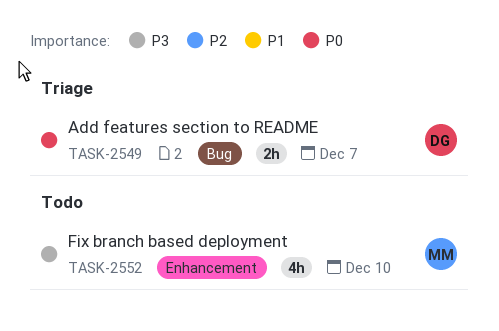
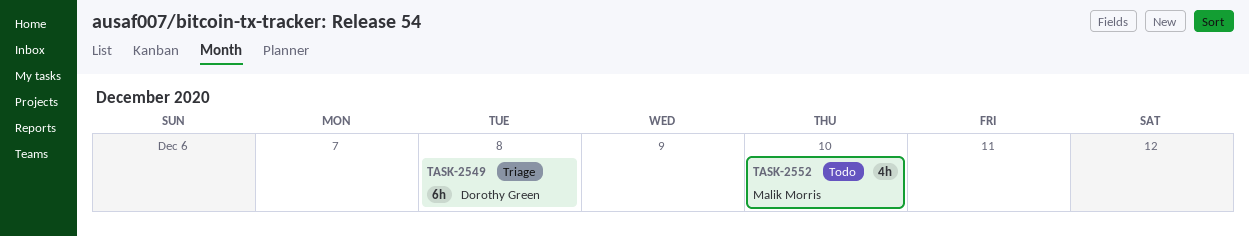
TASK-2549, estimate: 2h -> 6h
TASK-2549, due: Dec 7 -> Dec 8

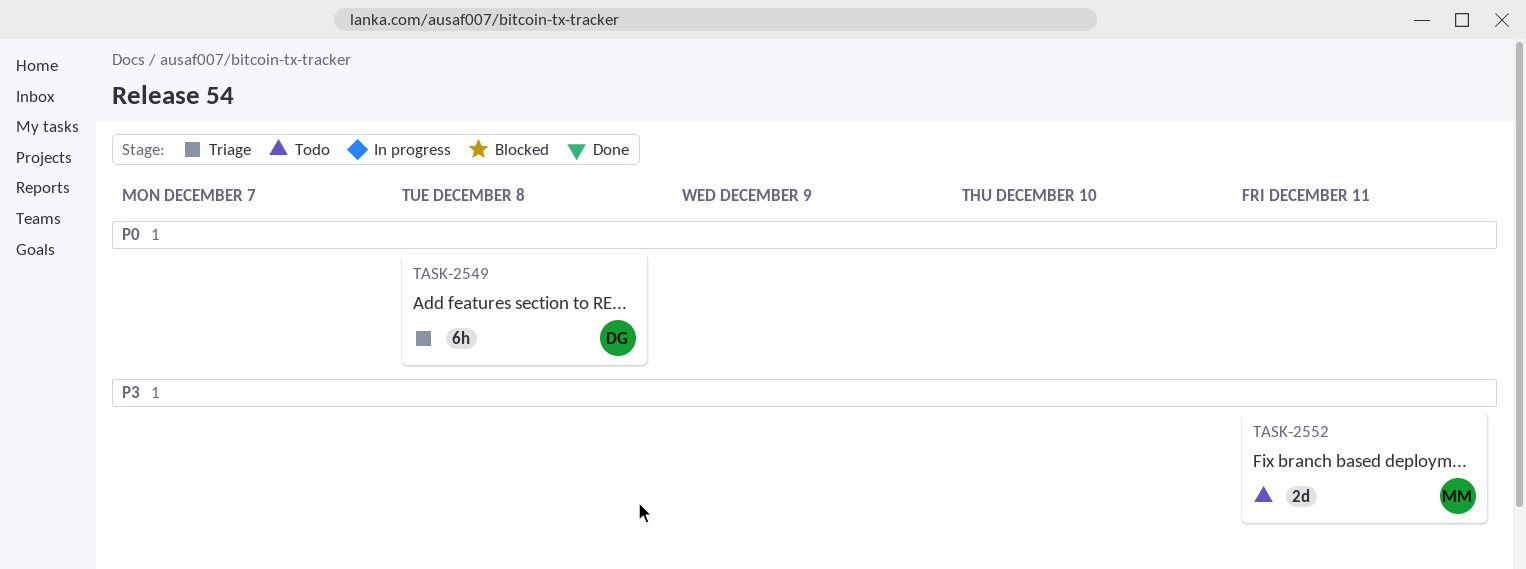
TASK-2552, estimate: 4h -> 2d
TASK-2552, due: Dec 10 -> Dec 11

